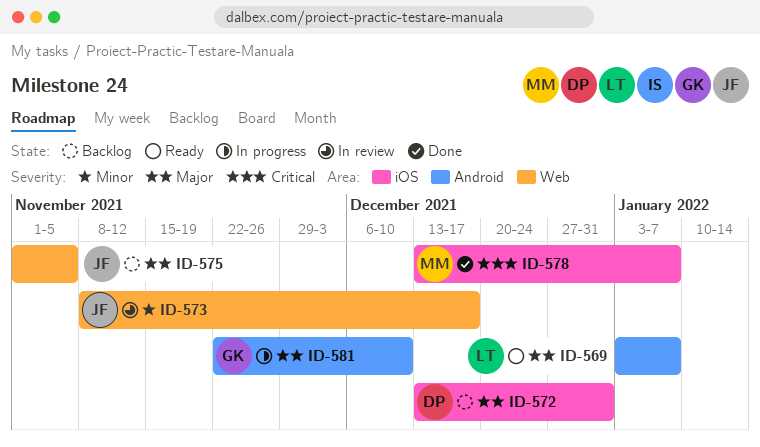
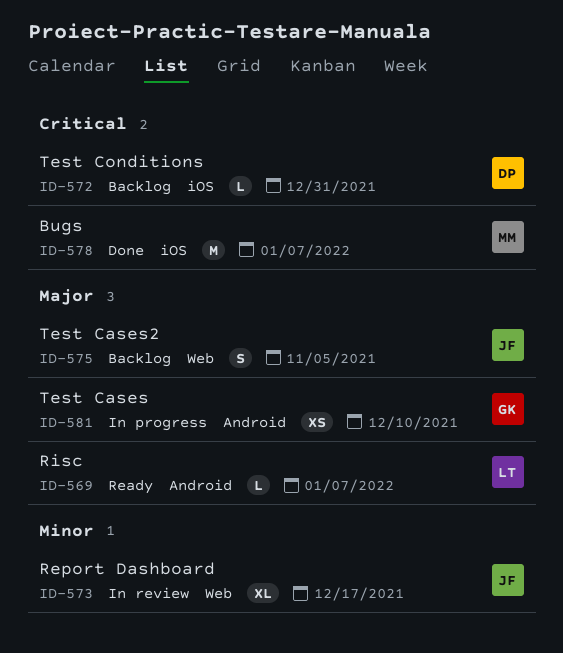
ID-572, priority: Major -> Critical

